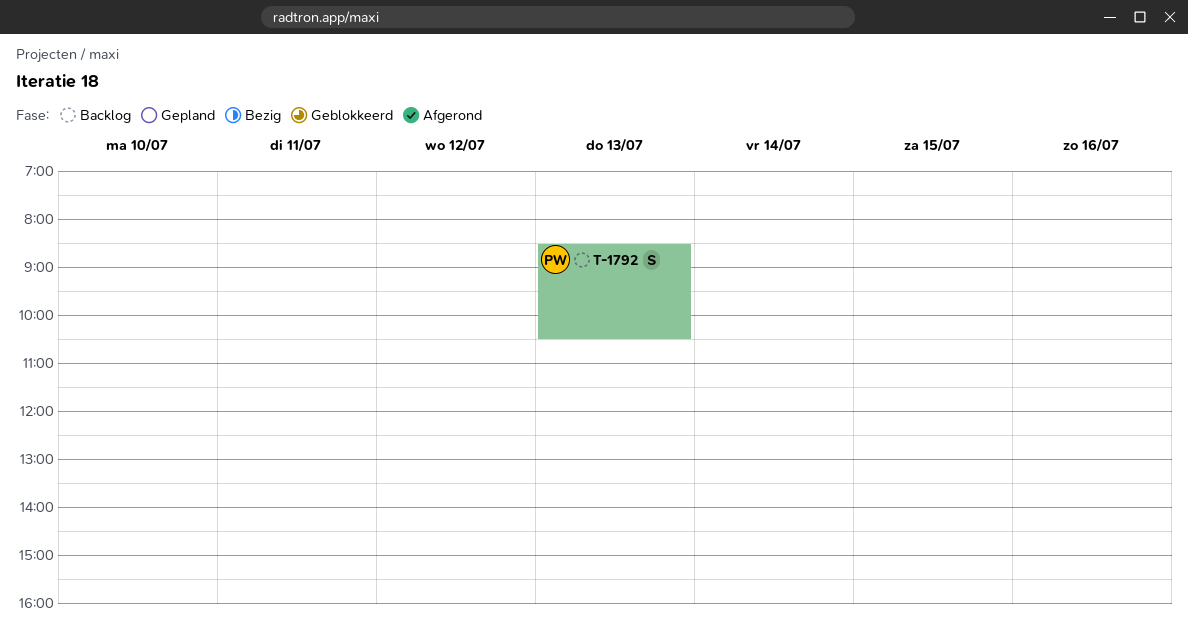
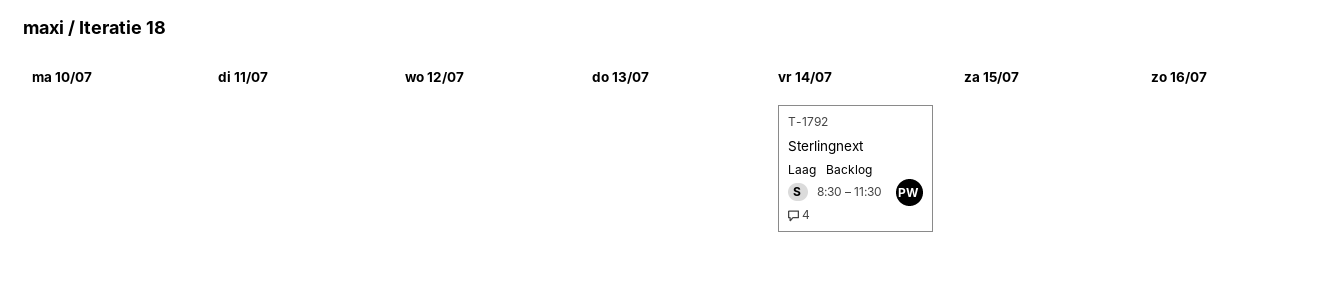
T-1792, day: Jul 13 -> Jul 14
T-1792, ends: 10:30 -> 11:30

